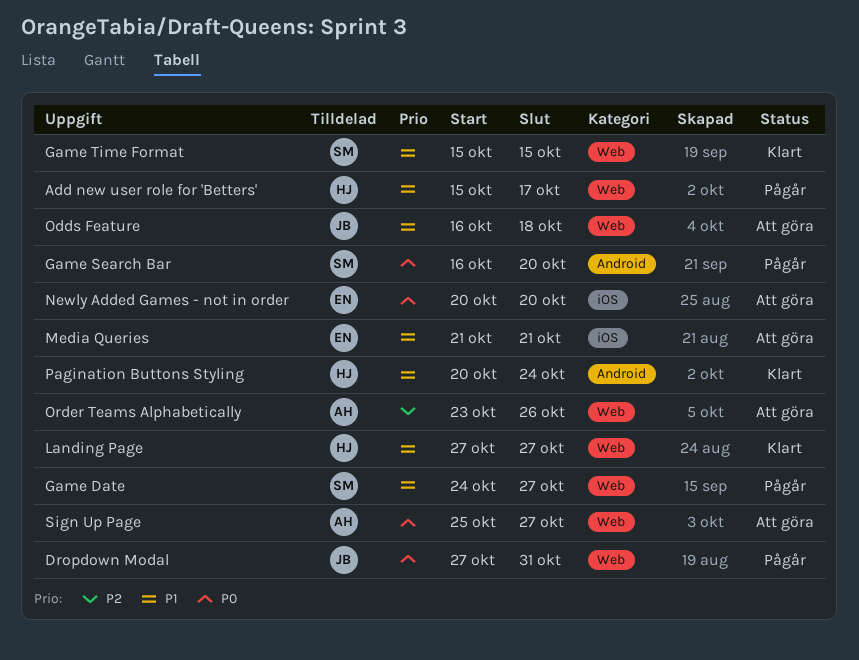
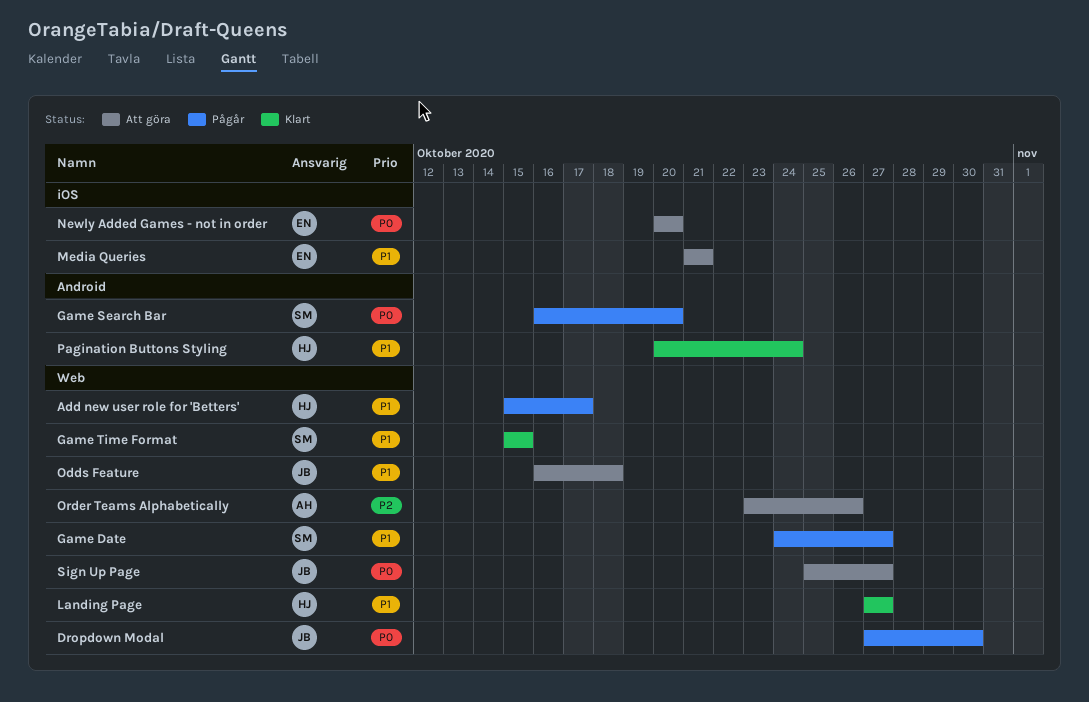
Dropdown Modal, due: Oct 31 -> Oct 30
Sign Up Page, owner: AH -> JB

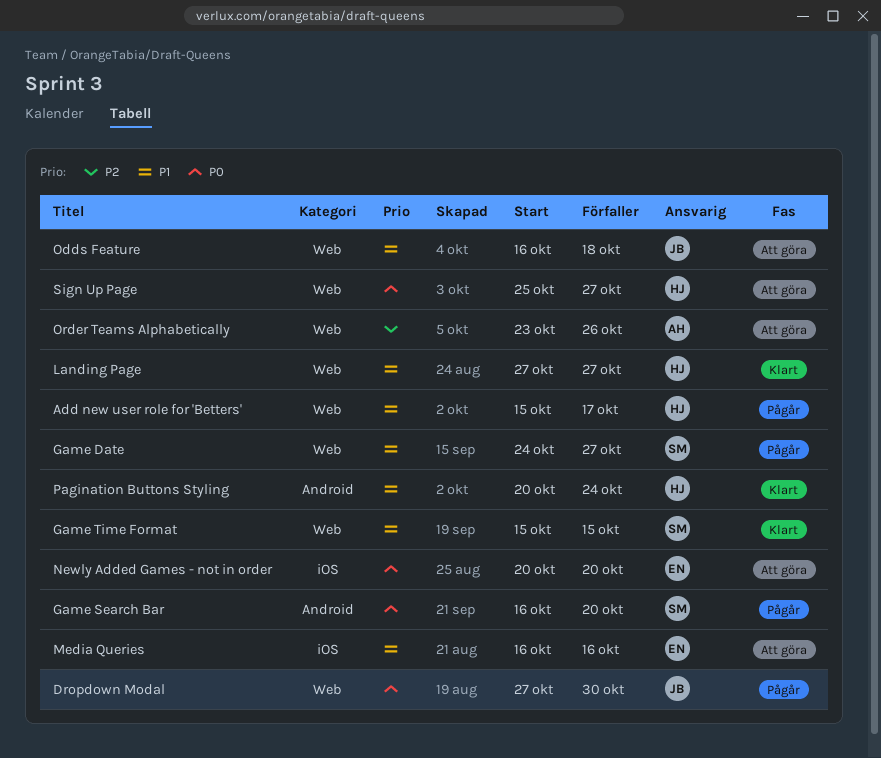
Media Queries, start: Oct 21 -> Oct 16
Media Queries, due: Oct 21 -> Oct 16
Sign Up Page, owner: JB -> HJ

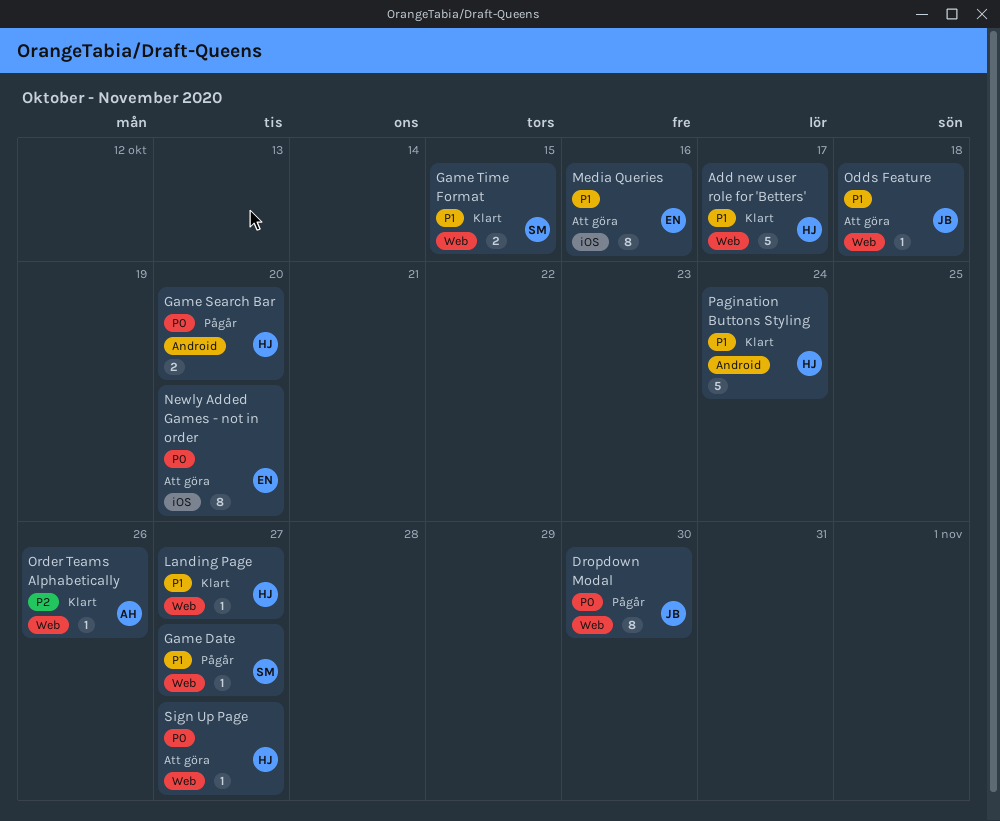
Add new user role for 'Betters', status: Pågår -> Klart
Game Search Bar, owner: SM -> HJ
Order Teams Alphabetically, status: Att göra -> Klart

